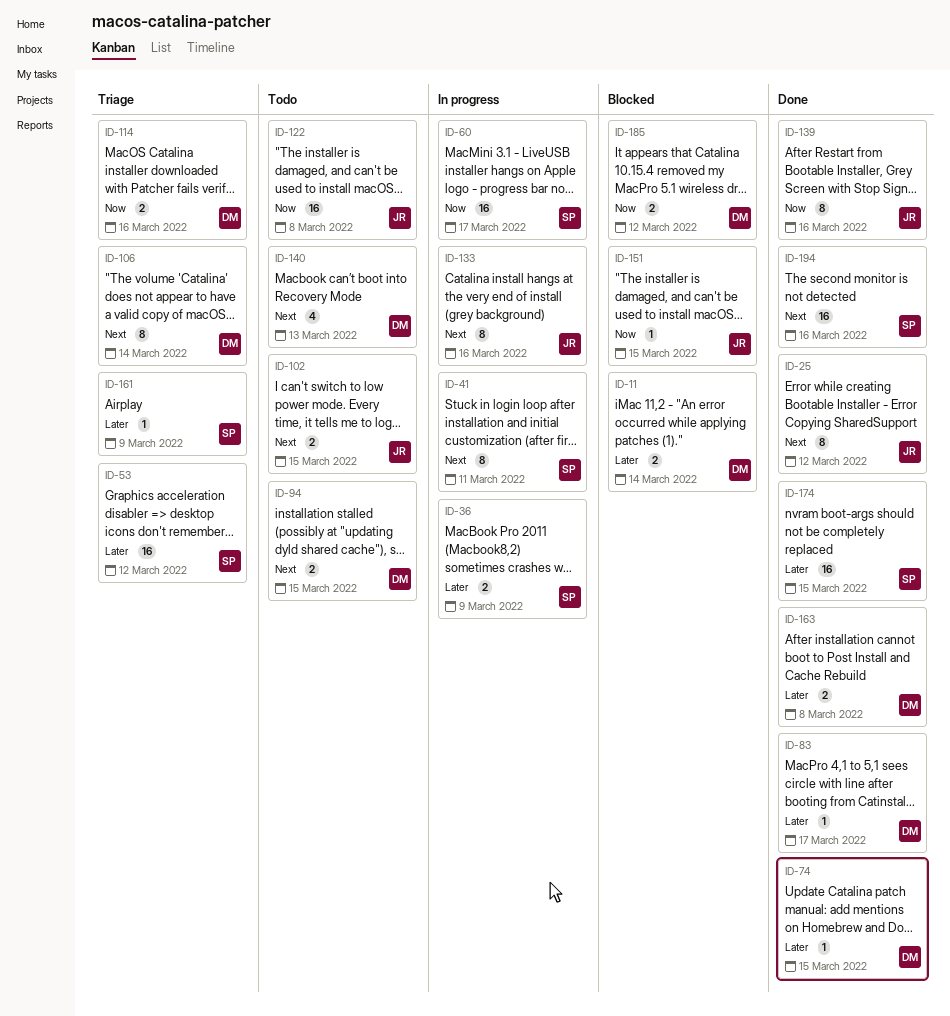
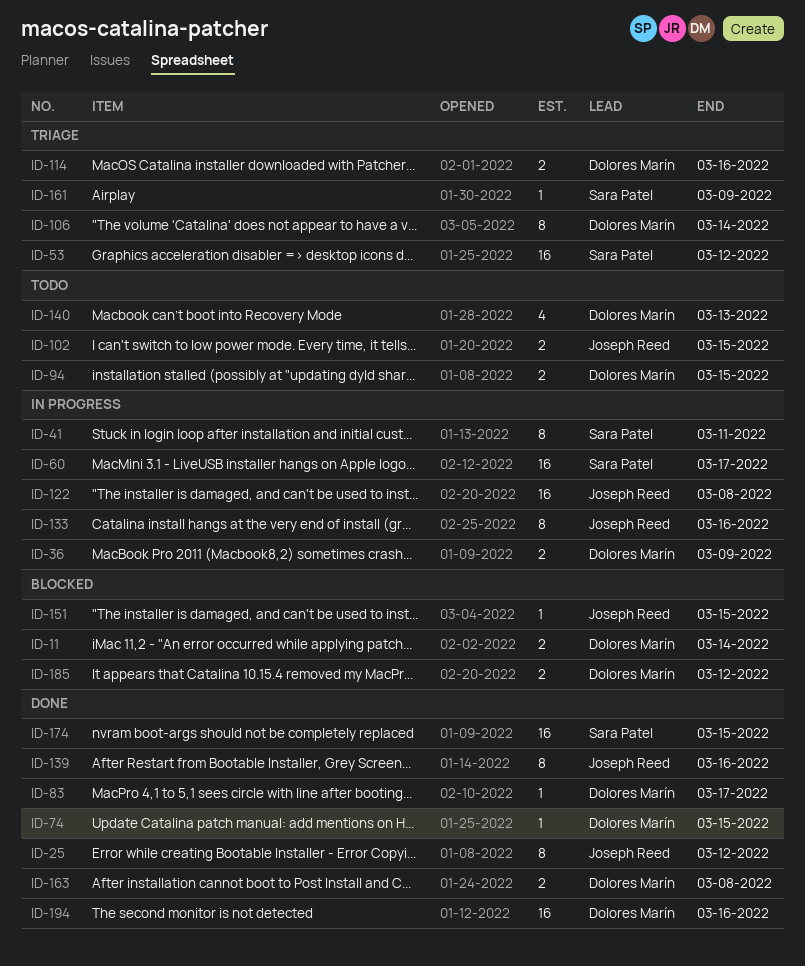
ID-36, owner: Sara Patel -> Dolores Marín
ID-122, status: Todo -> In progress
ID-194, owner: Sara Patel -> Dolores Marín

